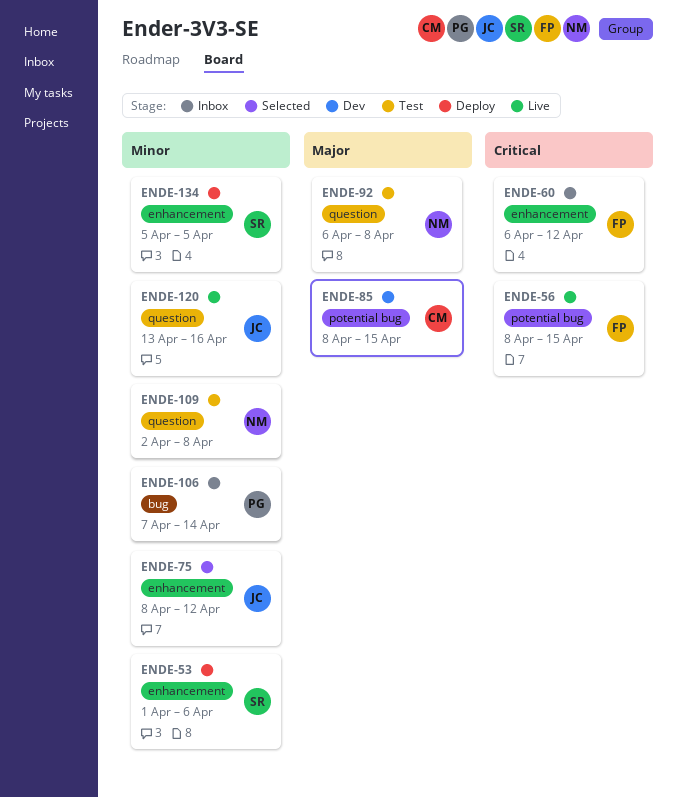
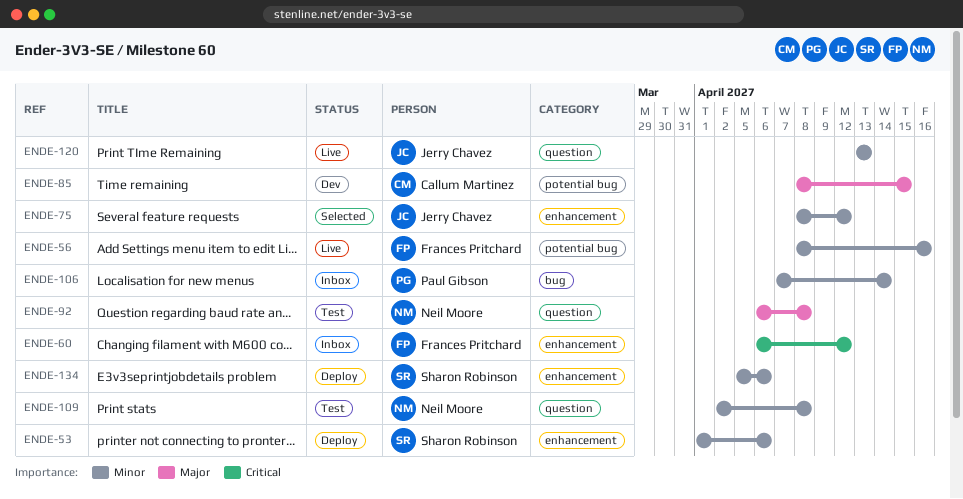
ENDE-56, priority: Critical -> Minor
ENDE-56, due: Apr 15 -> Apr 16
ENDE-120, due: Apr 16 -> Apr 13
ENDE-134, due: Apr 5 -> Apr 6

